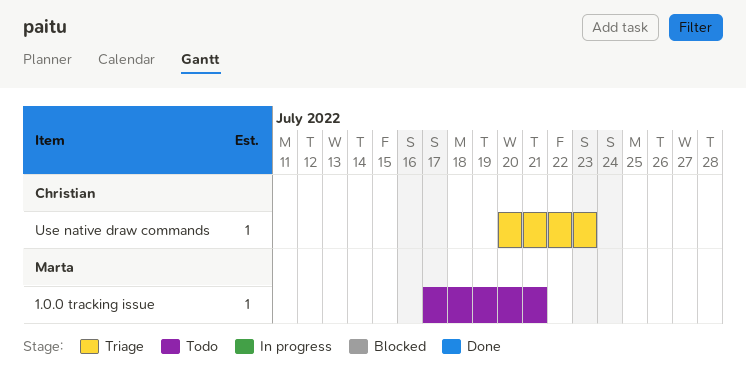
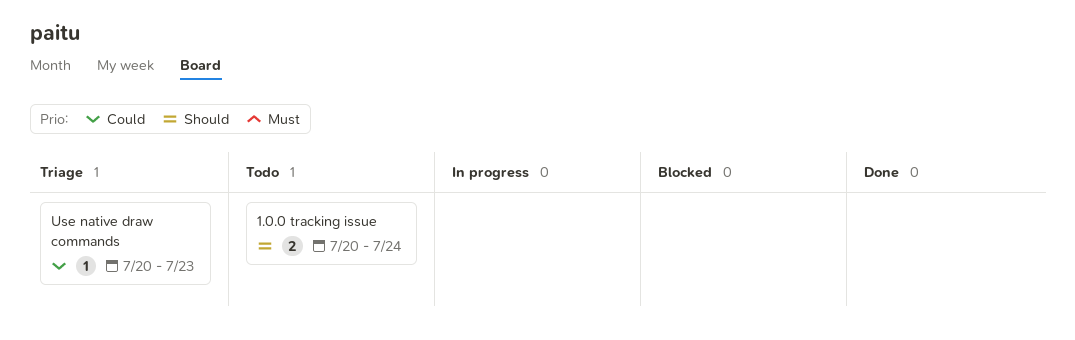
1.0.0 tracking issue, estimate: 1 -> 2
1.0.0 tracking issue, start: Jul 17 -> Jul 20
1.0.0 tracking issue, due: Jul 21 -> Jul 24

